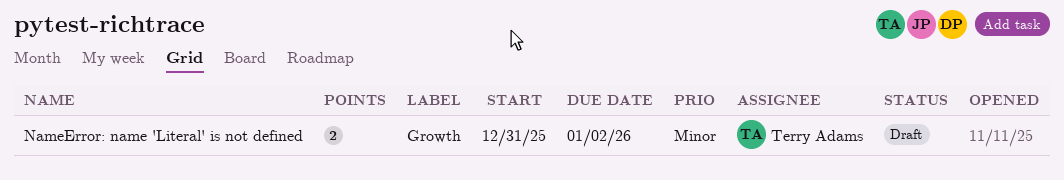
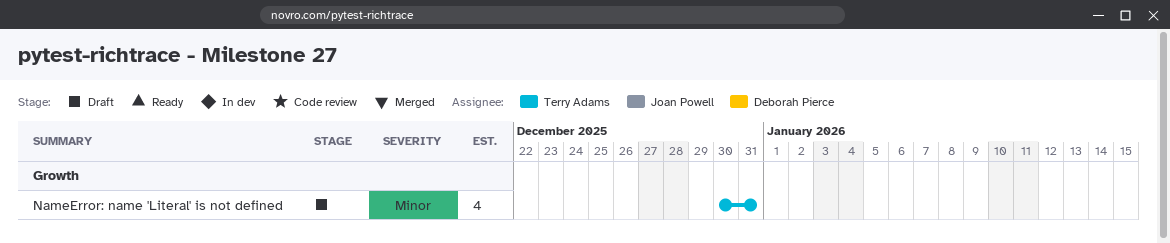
NameError: name 'Literal' is not defined, estimate: 2 -> 4
NameError: name 'Literal' is not defined, start: Dec 31 -> Dec 30
NameError: name 'Literal' is not defined, due: Jan 2 -> Dec 31

